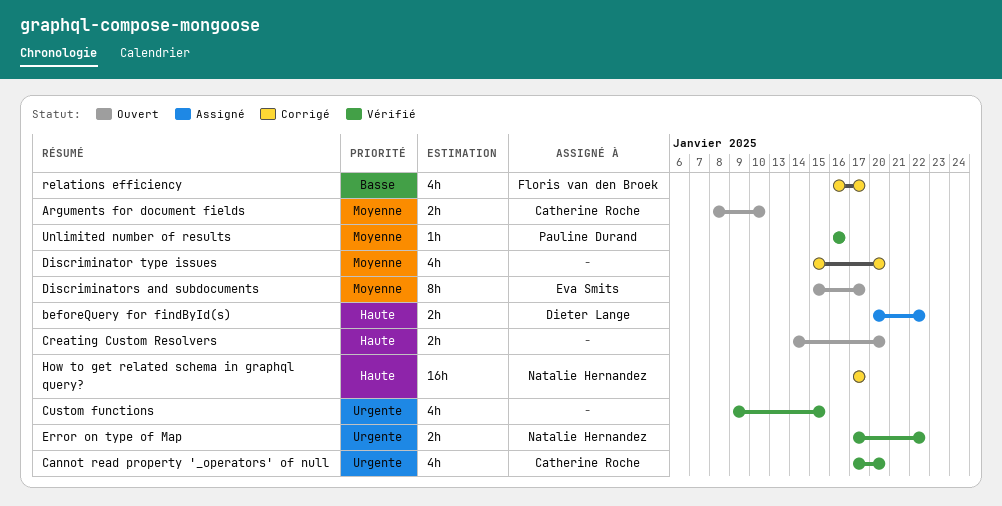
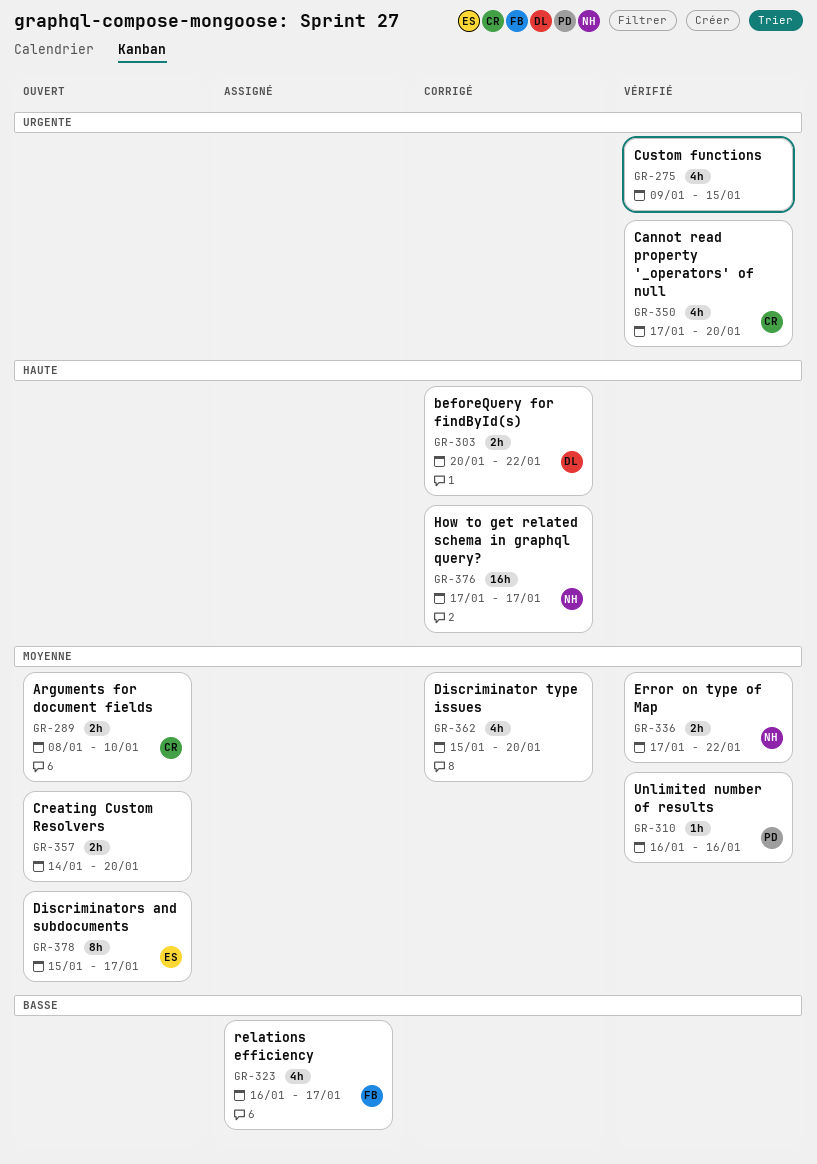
beforeQuery for findById(s), status: Assigné -> Corrigé
Creating Custom Resolvers, priority: Haute -> Moyenne
Error on type of Map, priority: Urgente -> Moyenne
relations efficiency, status: Corrigé -> Assigné

